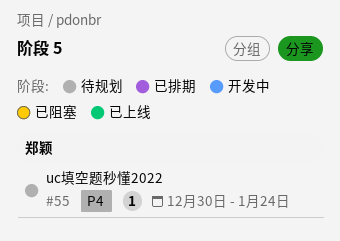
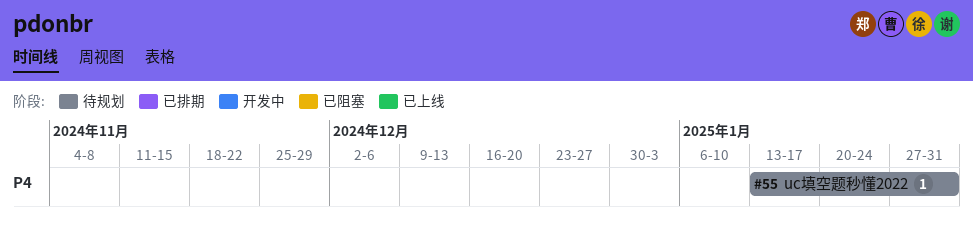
#55, start: Dec 30 -> Jan 13
#55, due: Jan 24 -> Jan 31

